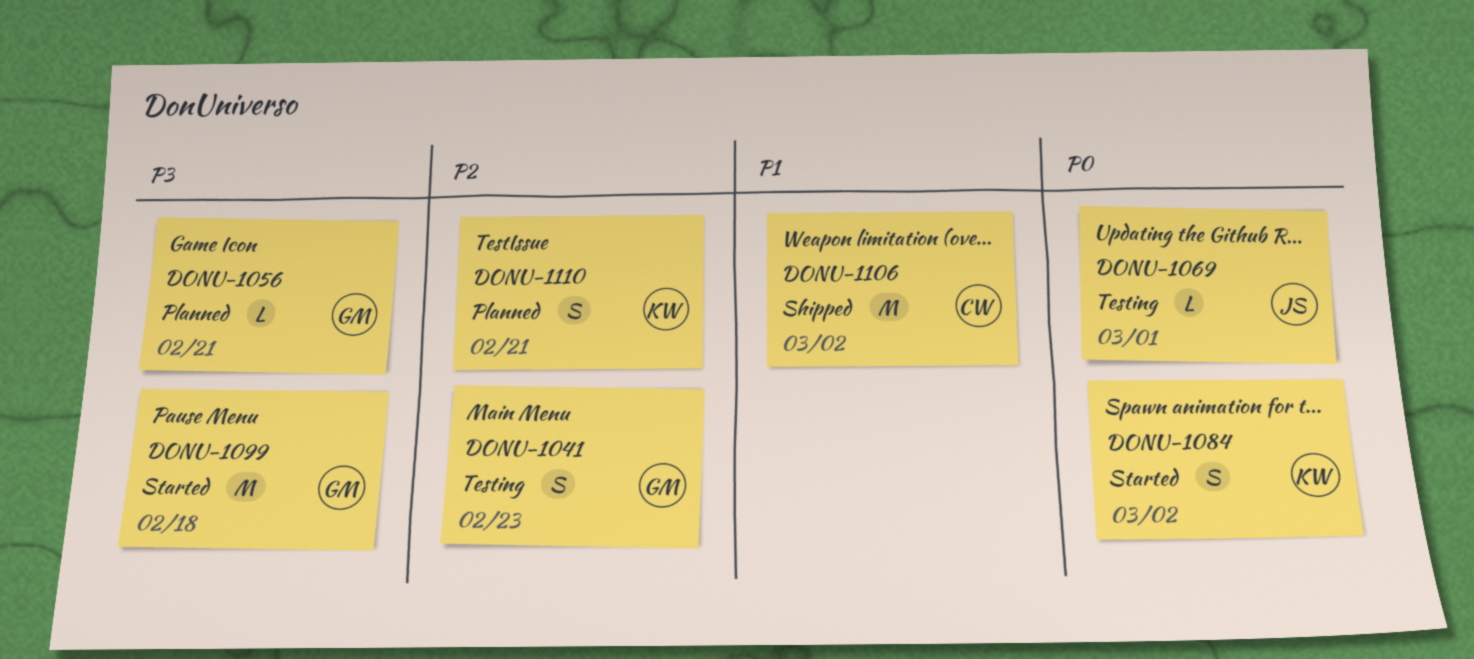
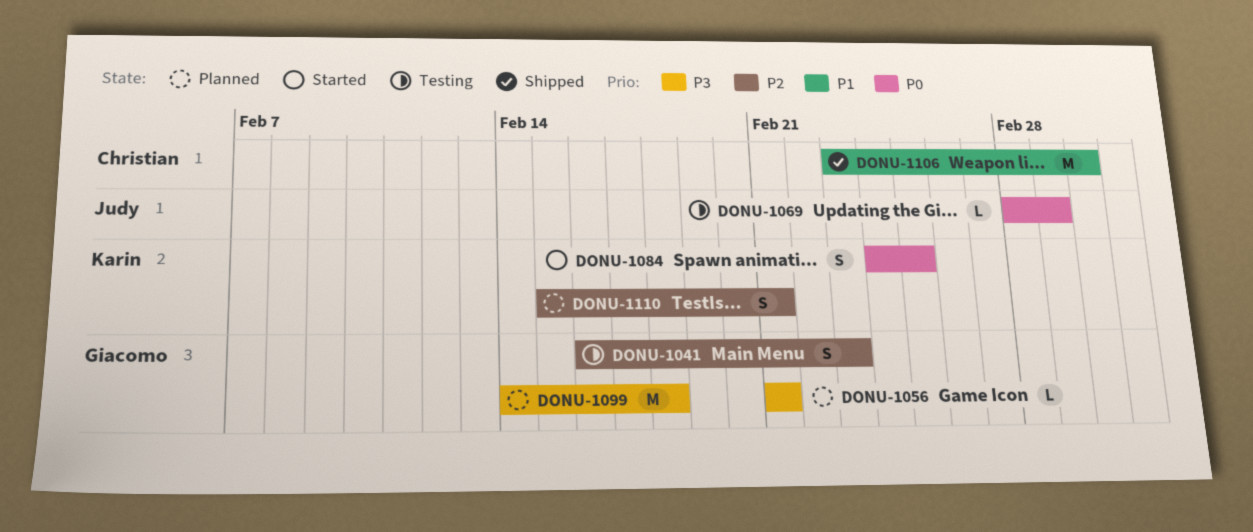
DONU-1084, due: Mar 2 -> Feb 25
DONU-1099, status: Started -> Planned

